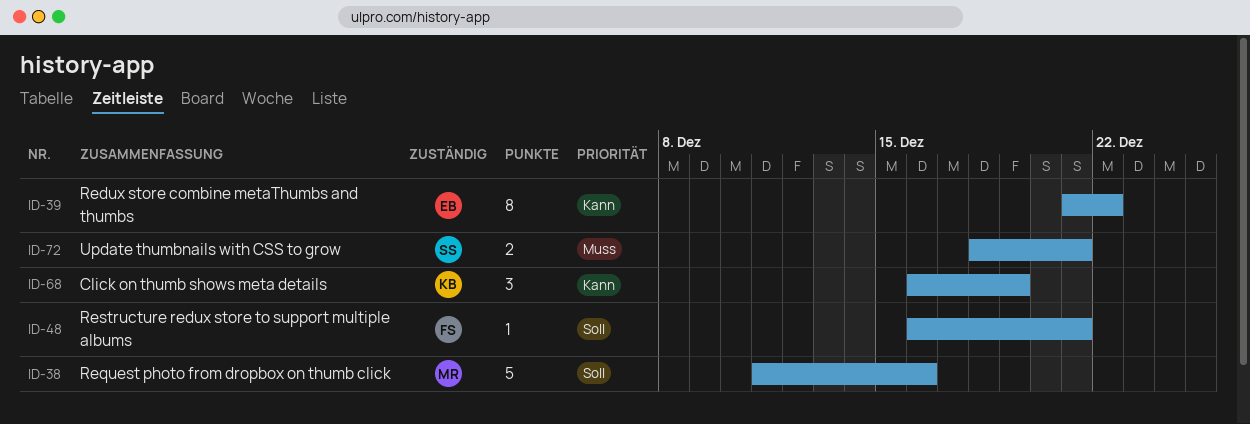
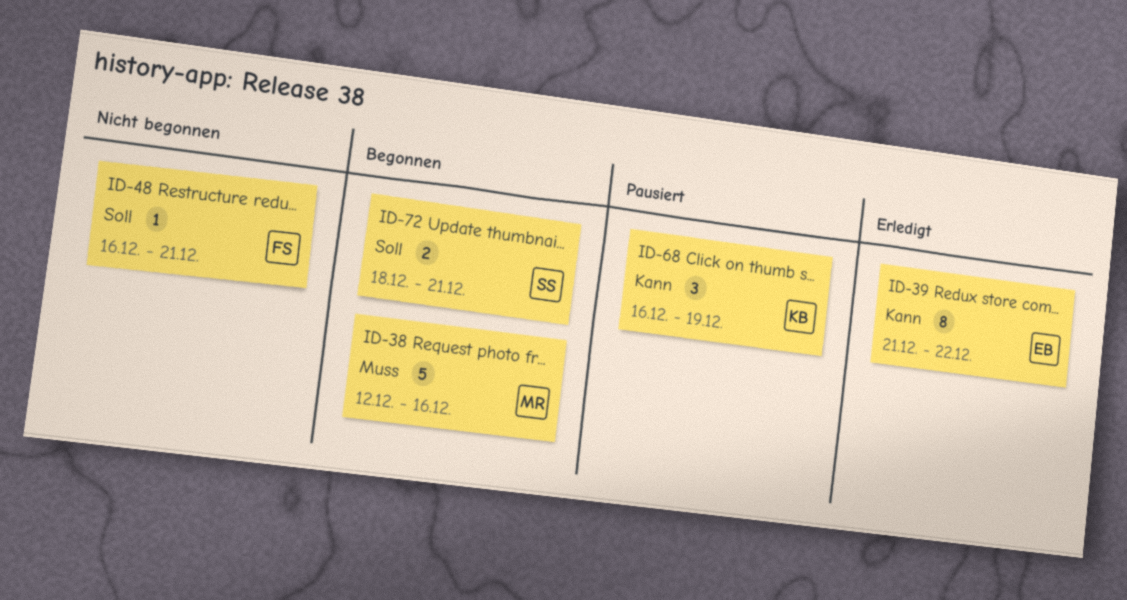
ID-38, priority: Soll -> Muss
ID-38, start: Dec 11 -> Dec 12
ID-72, priority: Muss -> Soll

